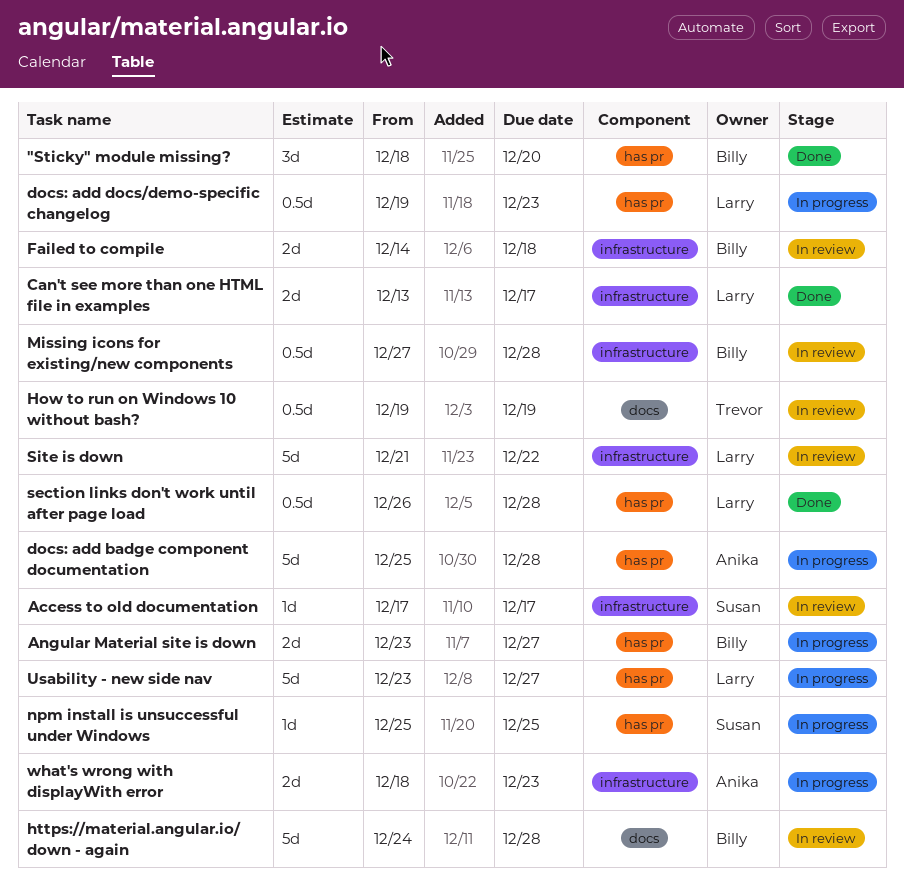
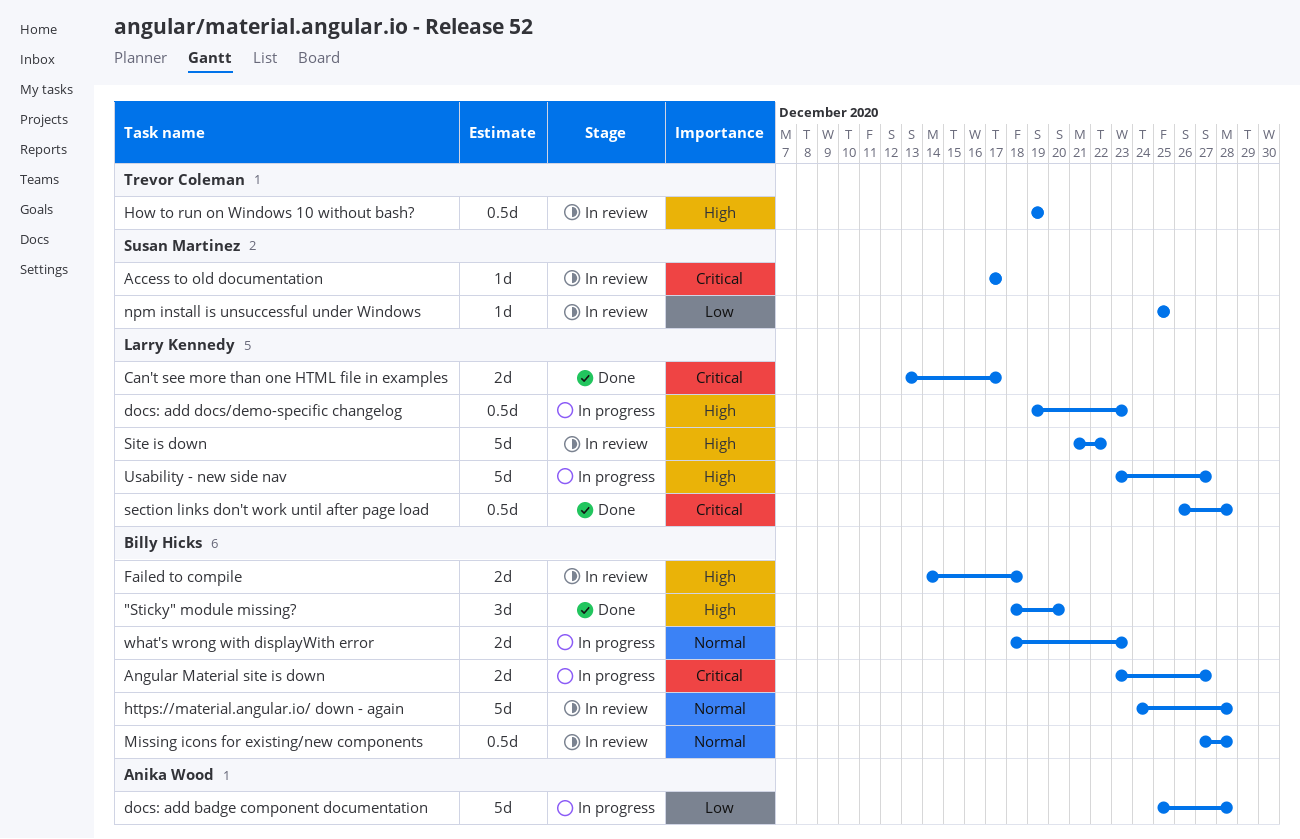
npm install is unsuccessful under Windows, status: In progress -> In review
what's wrong with displayWith error, owner: Anika Wood -> Billy Hicks

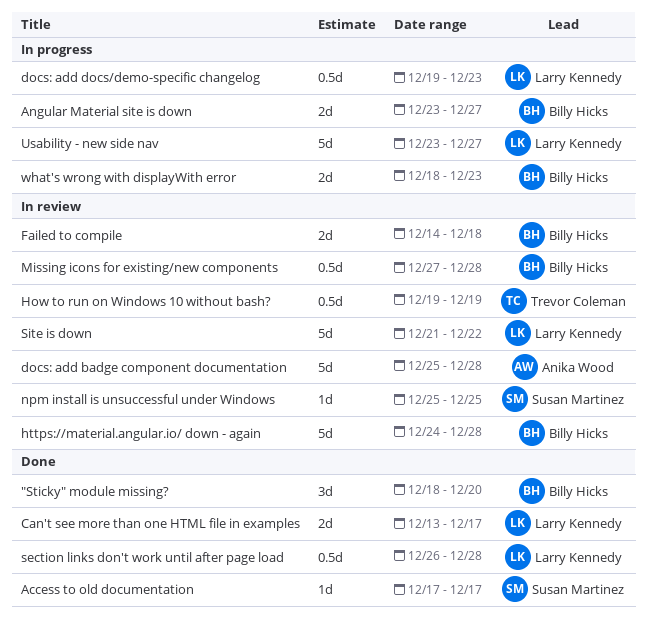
Access to old documentation, status: In review -> Done
docs: add badge component documentation, status: In progress -> In review

